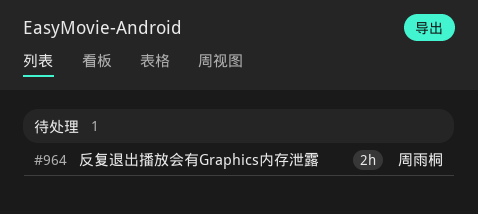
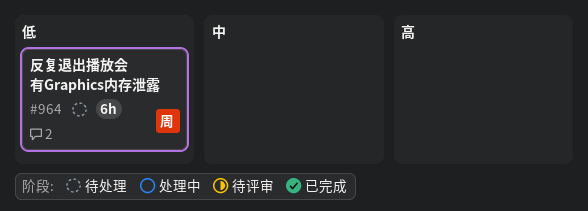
#964, estimate: 2h -> 6h

